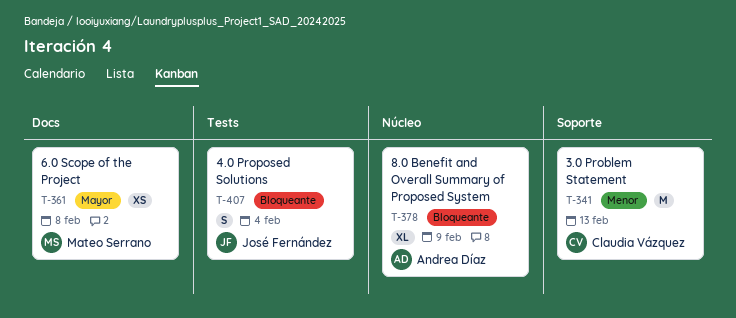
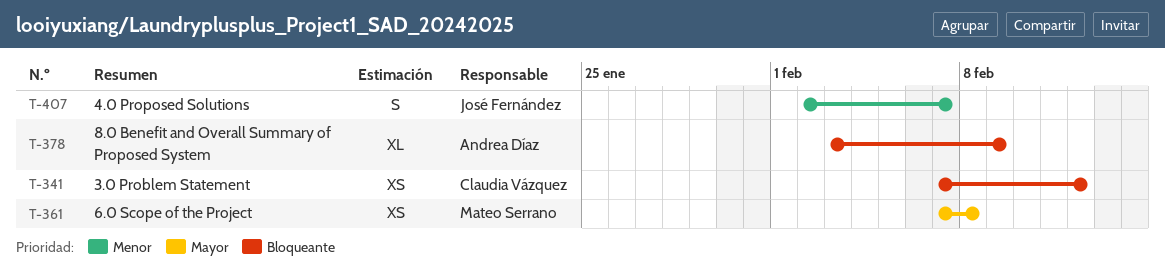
T-341, priority: Menor -> Bloqueante
T-341, estimate: M -> XS
T-341, due: Feb 13 -> Feb 12
T-407, priority: Bloqueante -> Menor
T-407, due: Feb 4 -> Feb 7

